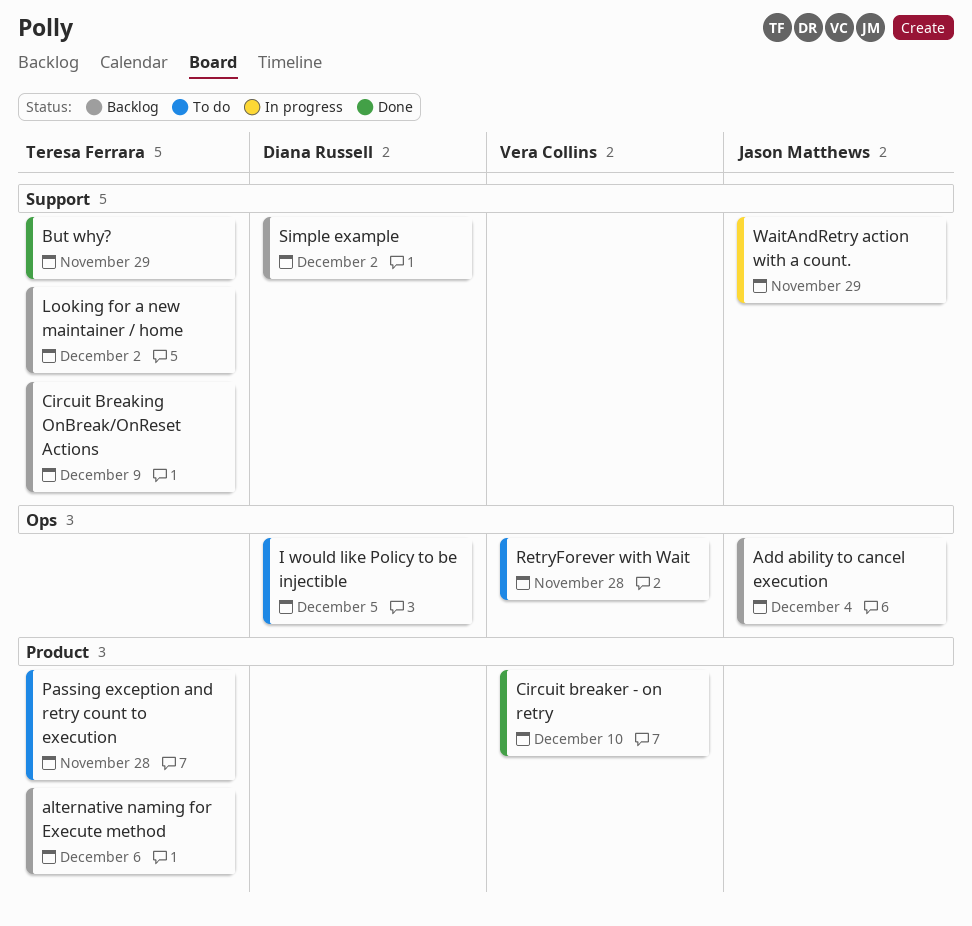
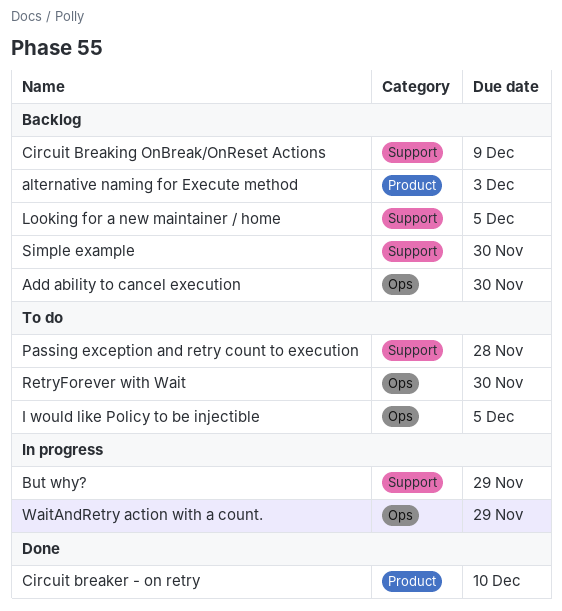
Add ability to cancel execution, due: Dec 4 -> Nov 30
alternative naming for Execute method, due: Dec 6 -> Dec 3
But why?, status: Done -> In progress
Looking for a new maintainer / home, due: Dec 2 -> Dec 5
Passing exception and retry count to execution, label: Product -> Support
RetryForever with Wait, due: Nov 28 -> Nov 30
Simple example, due: Dec 2 -> Nov 30
WaitAndRetry action with a count., label: Support -> Ops

